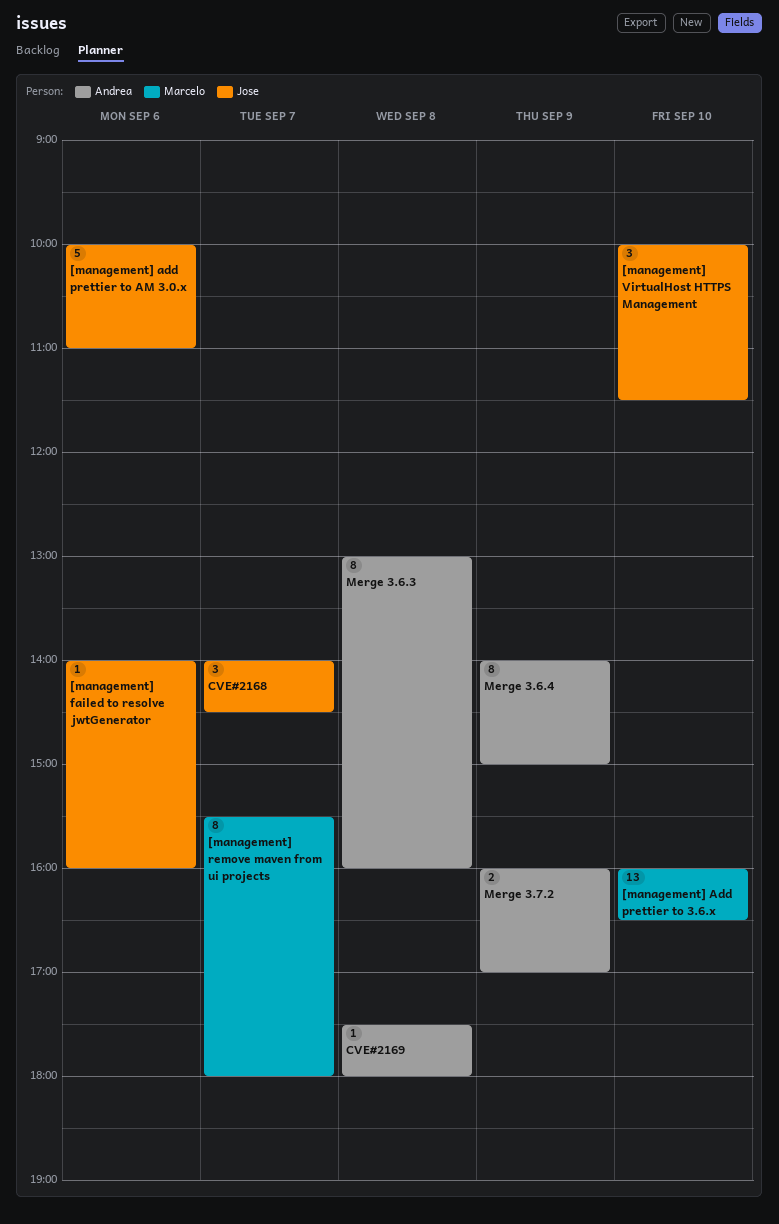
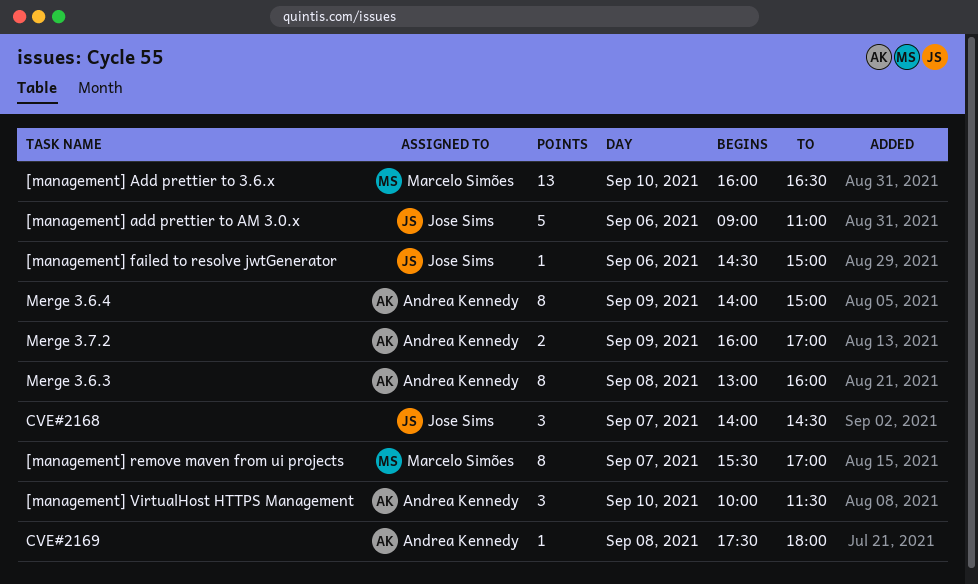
[management] add prettier to AM 3.0.x, begins: 10:00 -> 09:00
[management] failed to resolve jwtGenerator, begins: 14:00 -> 14:30
[management] failed to resolve jwtGenerator, ends: 16:00 -> 15:00
[management] remove maven from ui projects, ends: 18:00 -> 17:00
[management] VirtualHost HTTPS Management, owner: Jose Sims -> Andrea Kennedy

